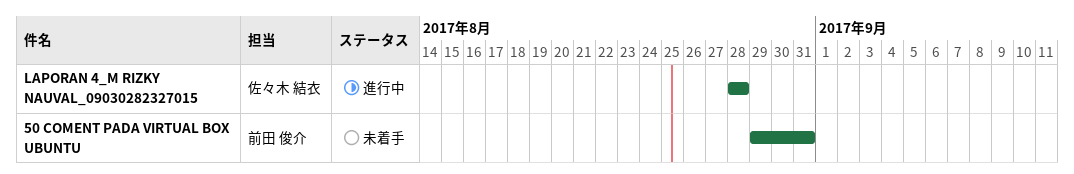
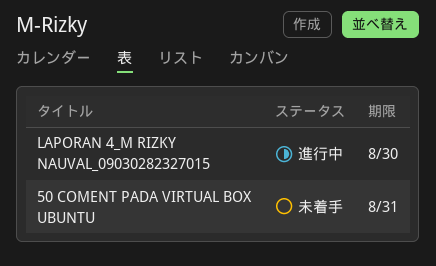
LAPORAN 4_M RIZKY NAUVAL_09030282327015, due: Aug 28 -> Aug 30

